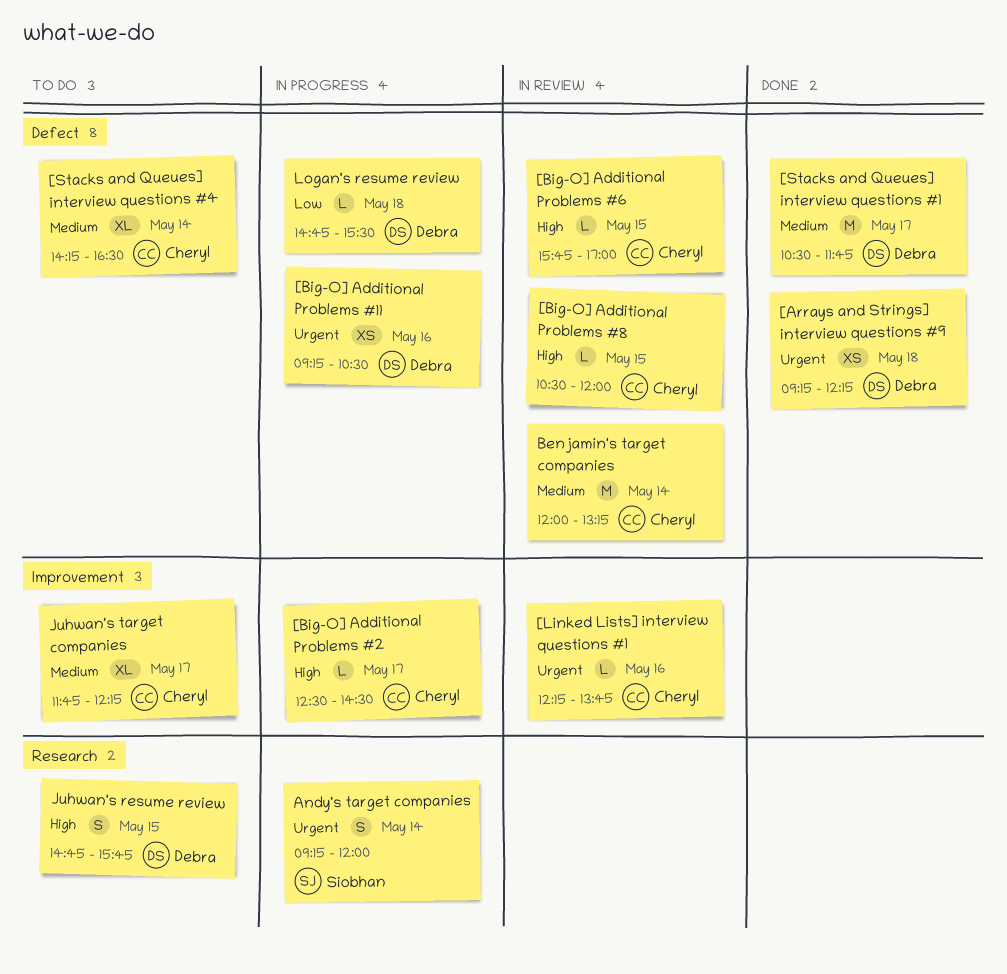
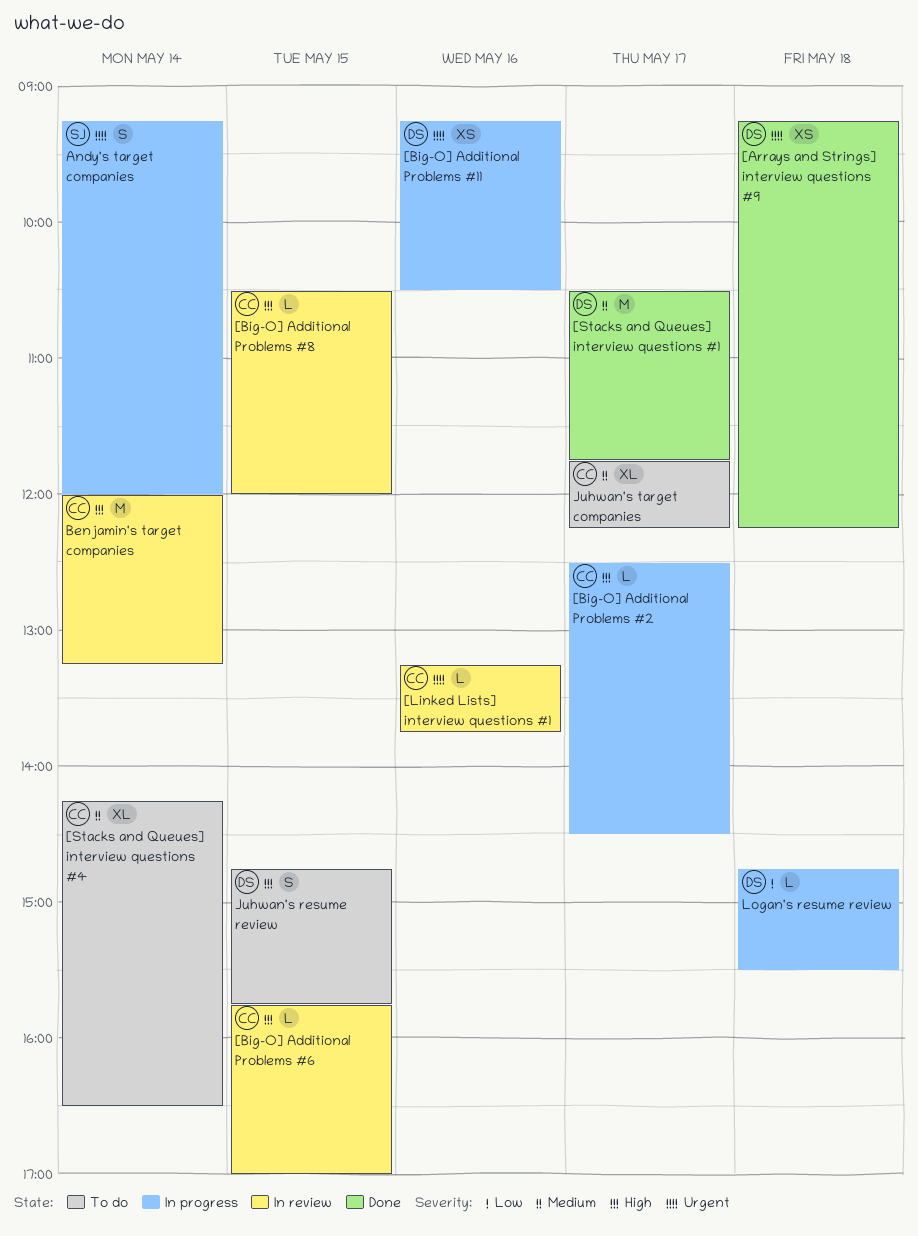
[Linked Lists] interview questions #1, begins: 12:15 -> 13:15
Benjamin's target companies, priority: Medium -> High

